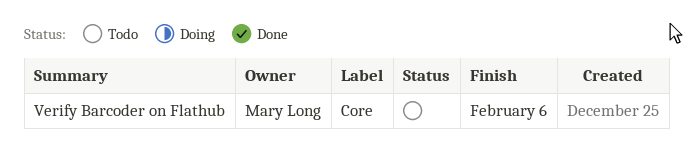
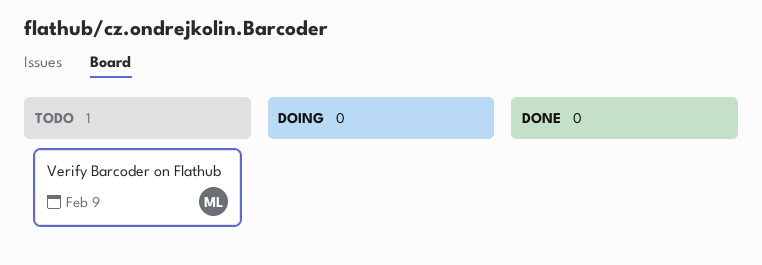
Verify Barcoder on Flathub, due: Feb 6 -> Feb 9

